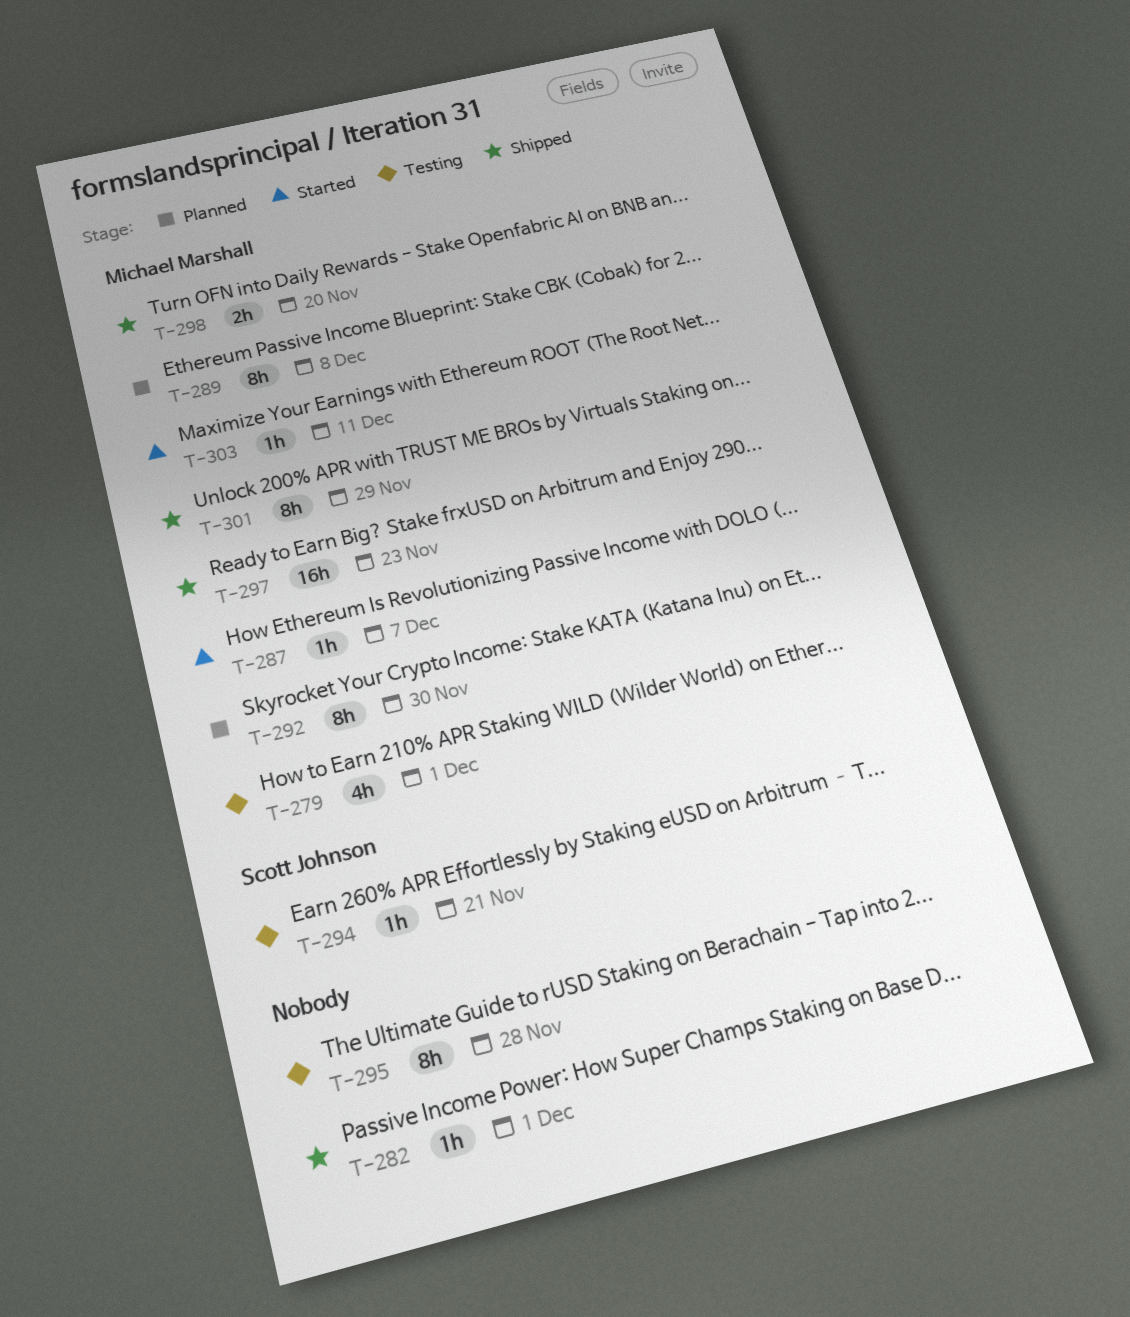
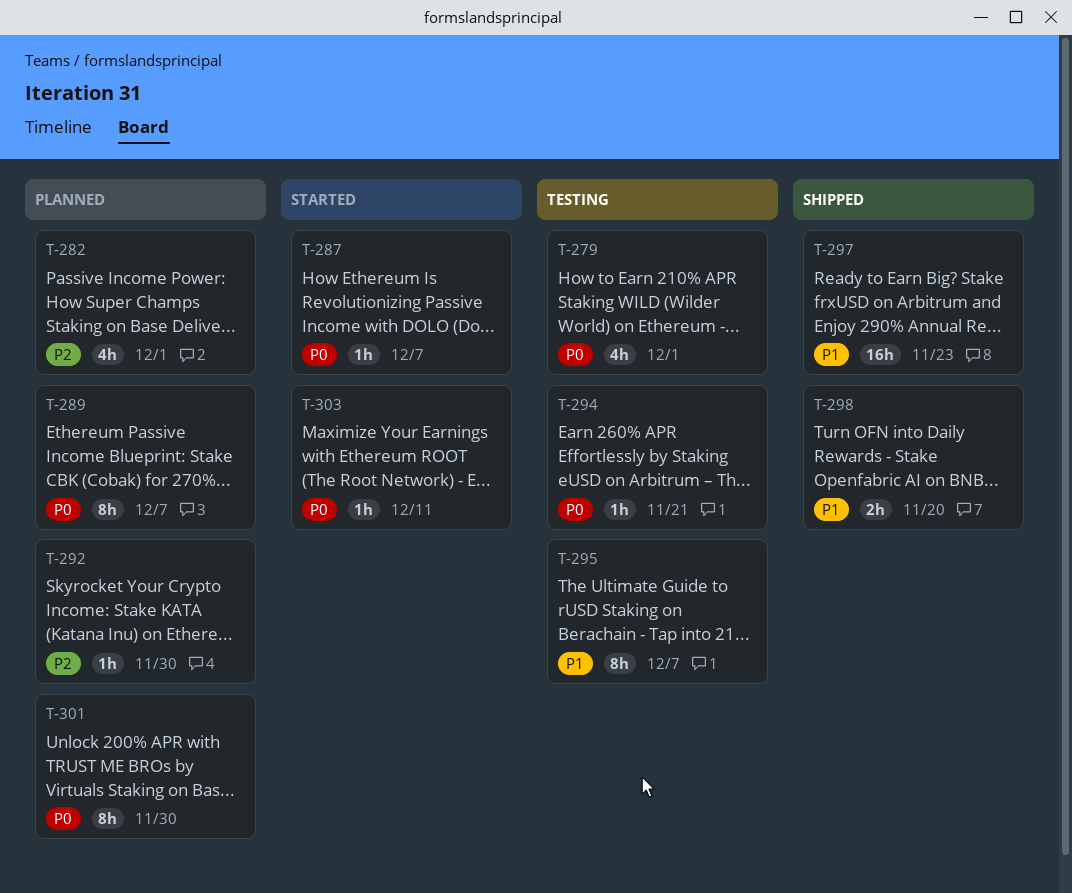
T-282, status: Shipped -> Planned
T-282, estimate: 1h -> 4h
T-289, due: Dec 8 -> Dec 7
T-292, estimate: 8h -> 1h
T-295, due: Nov 28 -> Dec 7
T-301, status: Shipped -> Planned
T-301, due: Nov 29 -> Nov 30

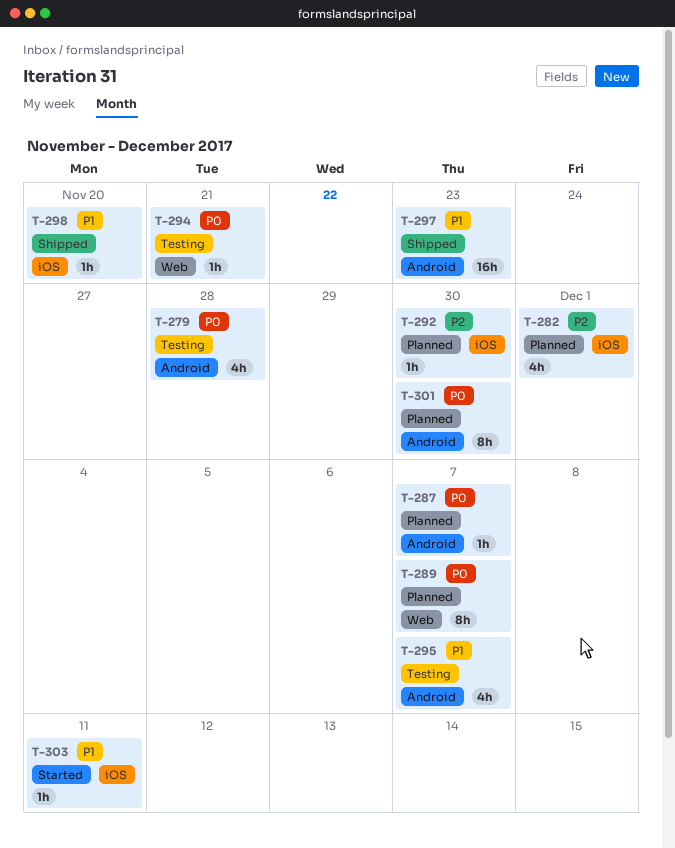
T-279, due: Dec 1 -> Nov 28
T-287, status: Started -> Planned
T-295, estimate: 8h -> 4h
T-298, estimate: 2h -> 1h
T-303, priority: P0 -> P1

